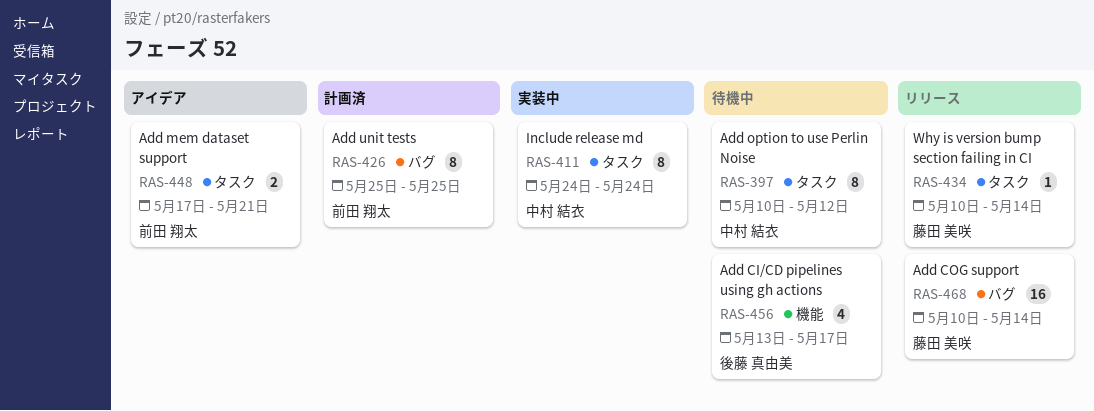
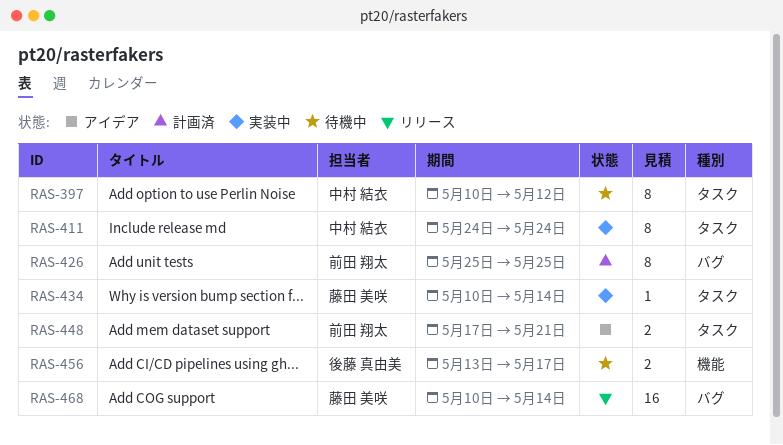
RAS-434, status: リリース -> 実装中
RAS-456, estimate: 4 -> 2

